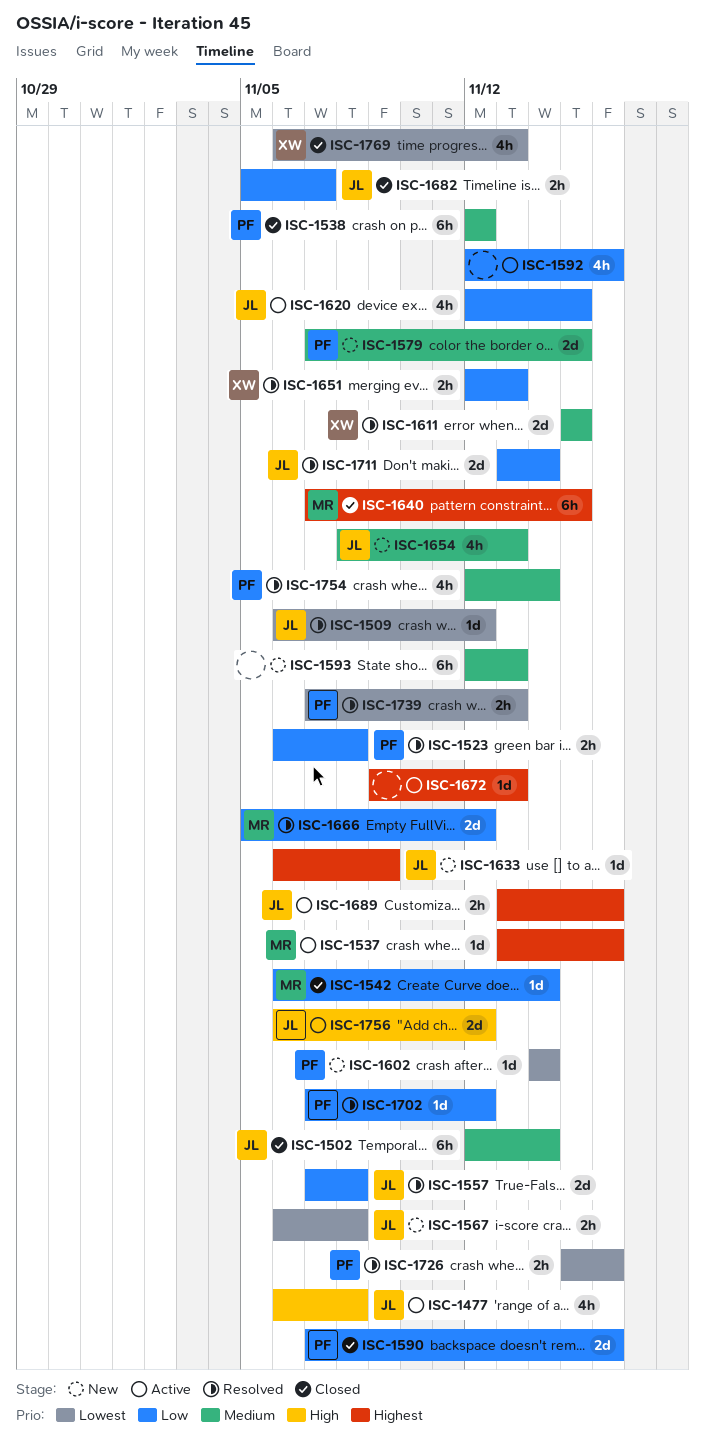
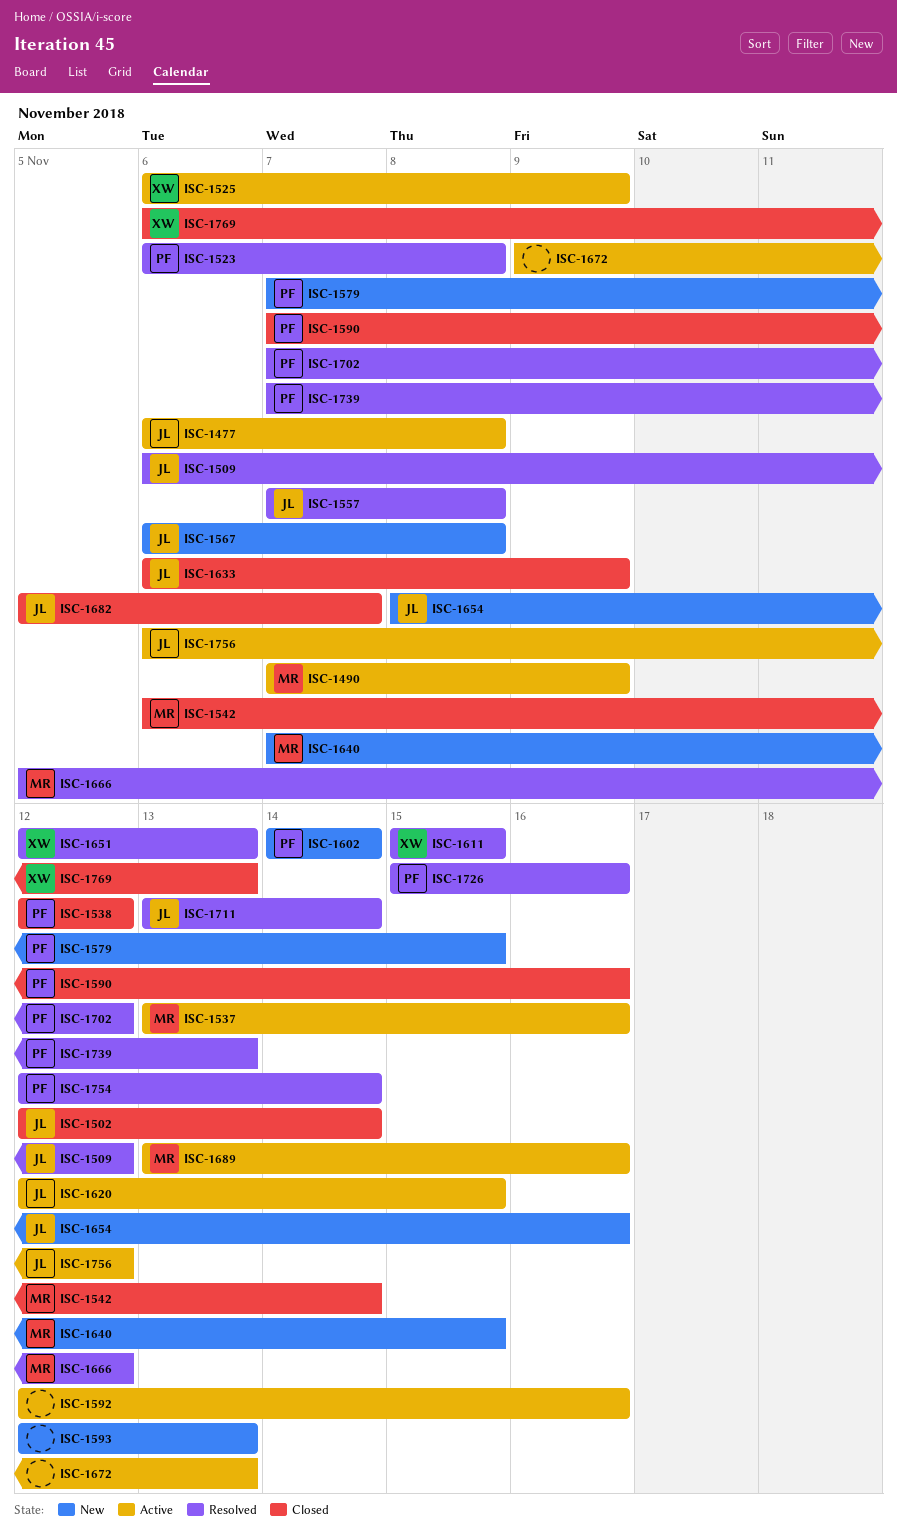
ISC-1490: none -> present
ISC-1525: none -> present
ISC-1633, status: New -> Closed
ISC-1640, status: Closed -> New
ISC-1654, due: Nov 13 -> Nov 16
ISC-1689, owner: JL -> MR

